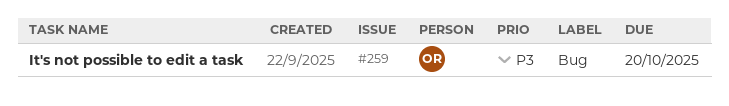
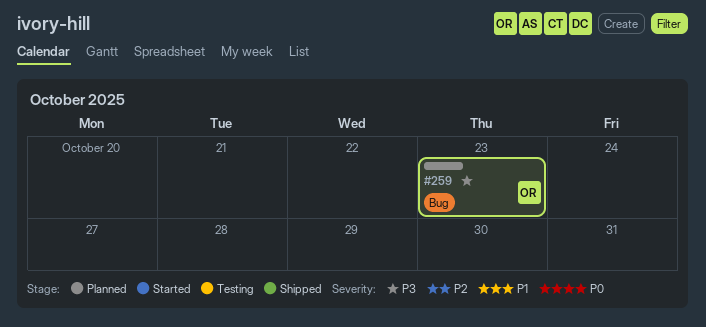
#259, due: Oct 20 -> Oct 23

